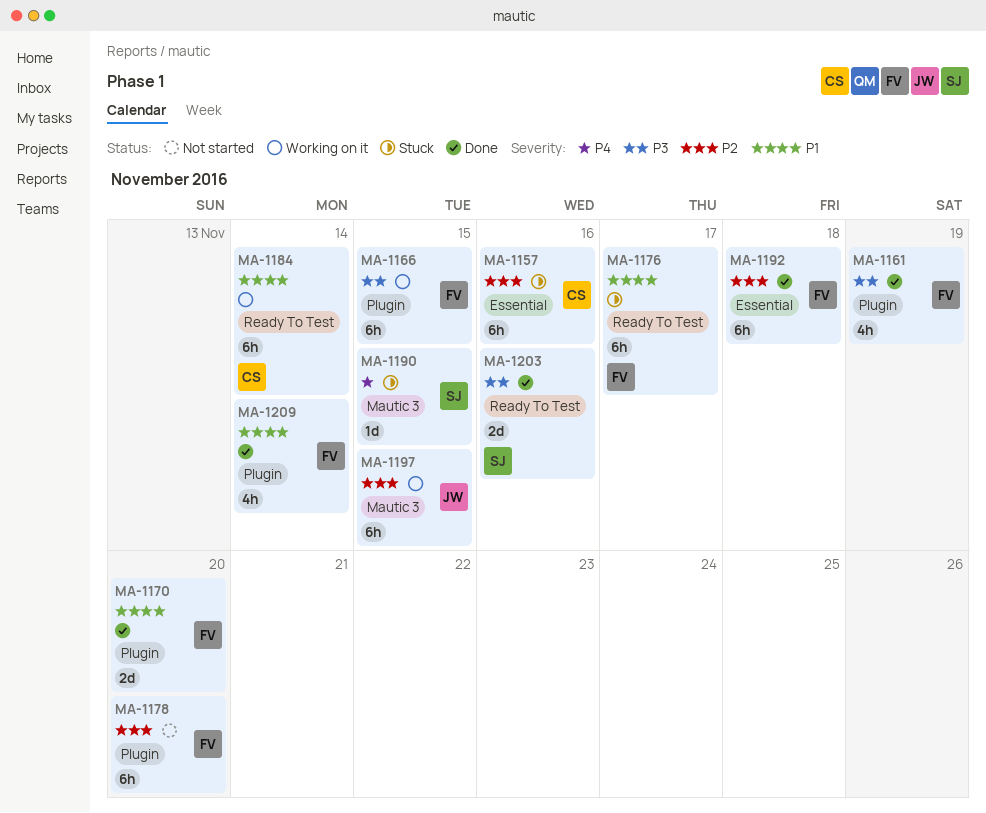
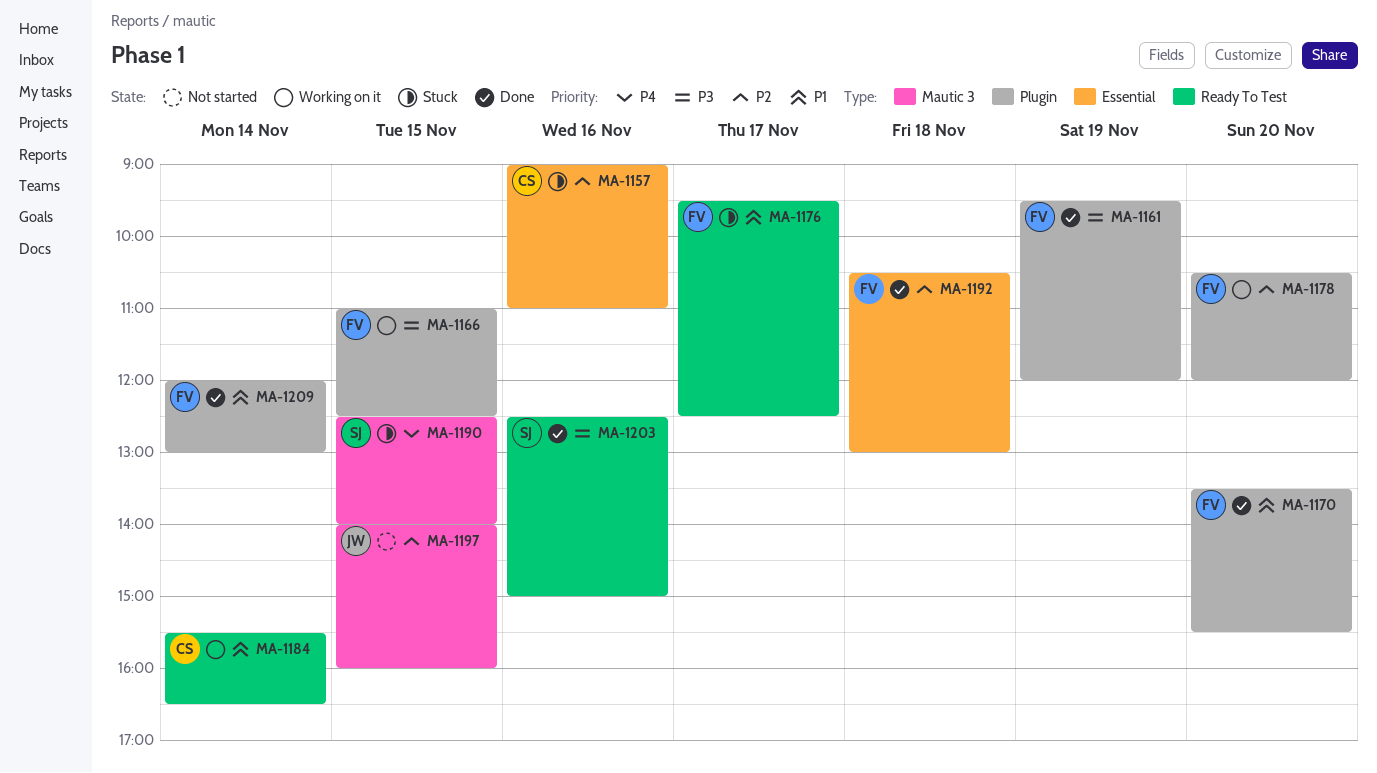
MA-1178, status: Not started -> Working on it
MA-1197, status: Working on it -> Not started

